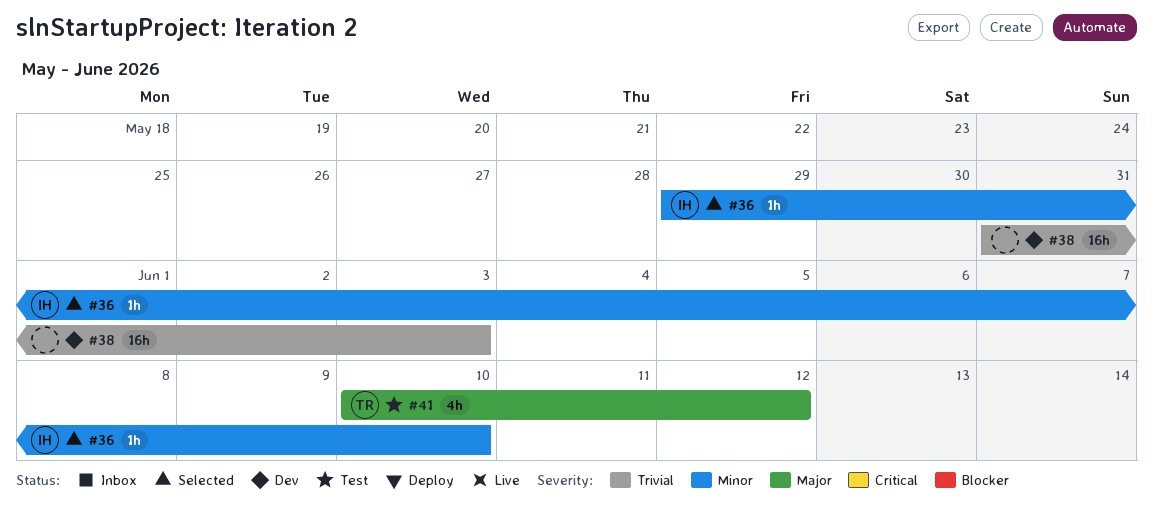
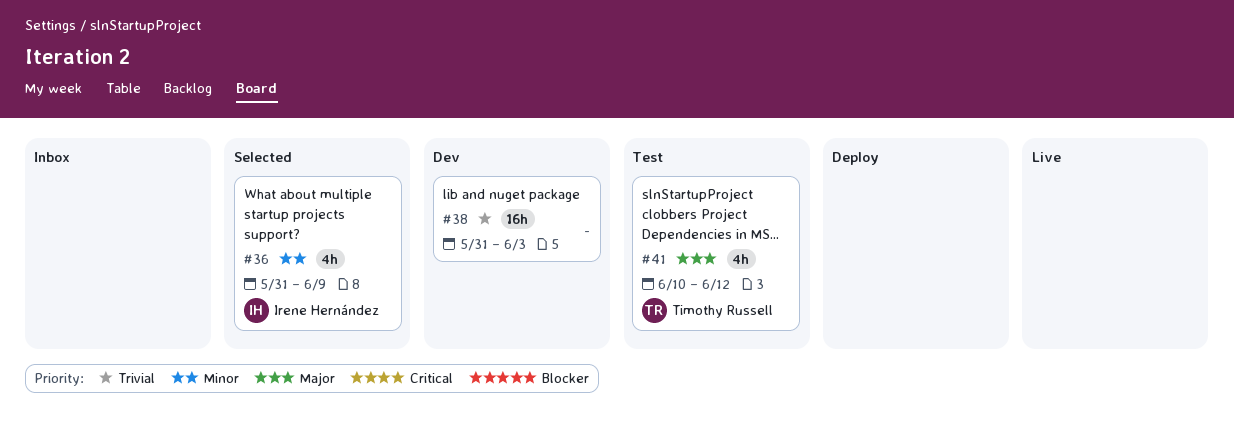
#36, estimate: 1h -> 4h
#36, start: May 29 -> May 31
#36, due: Jun 10 -> Jun 9

